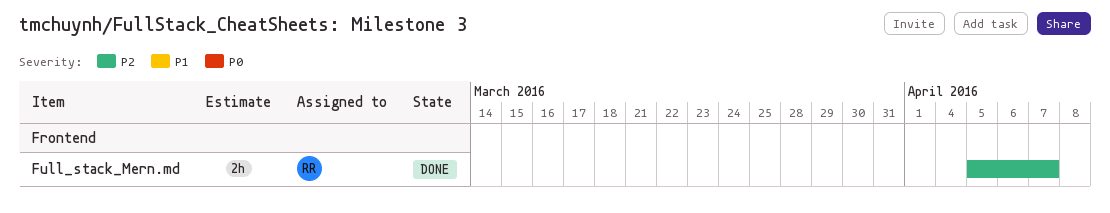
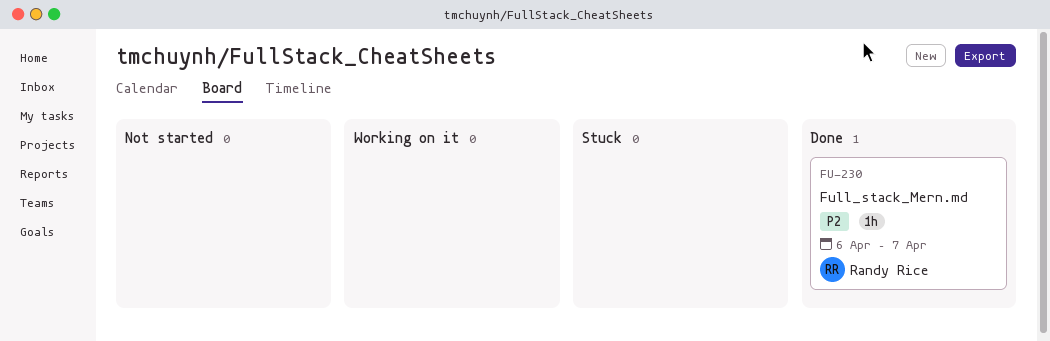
Full_stack_Mern.md, estimate: 2h -> 1h
Full_stack_Mern.md, start: Apr 5 -> Apr 6

